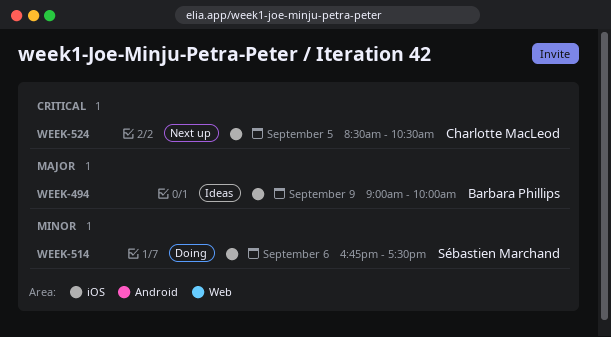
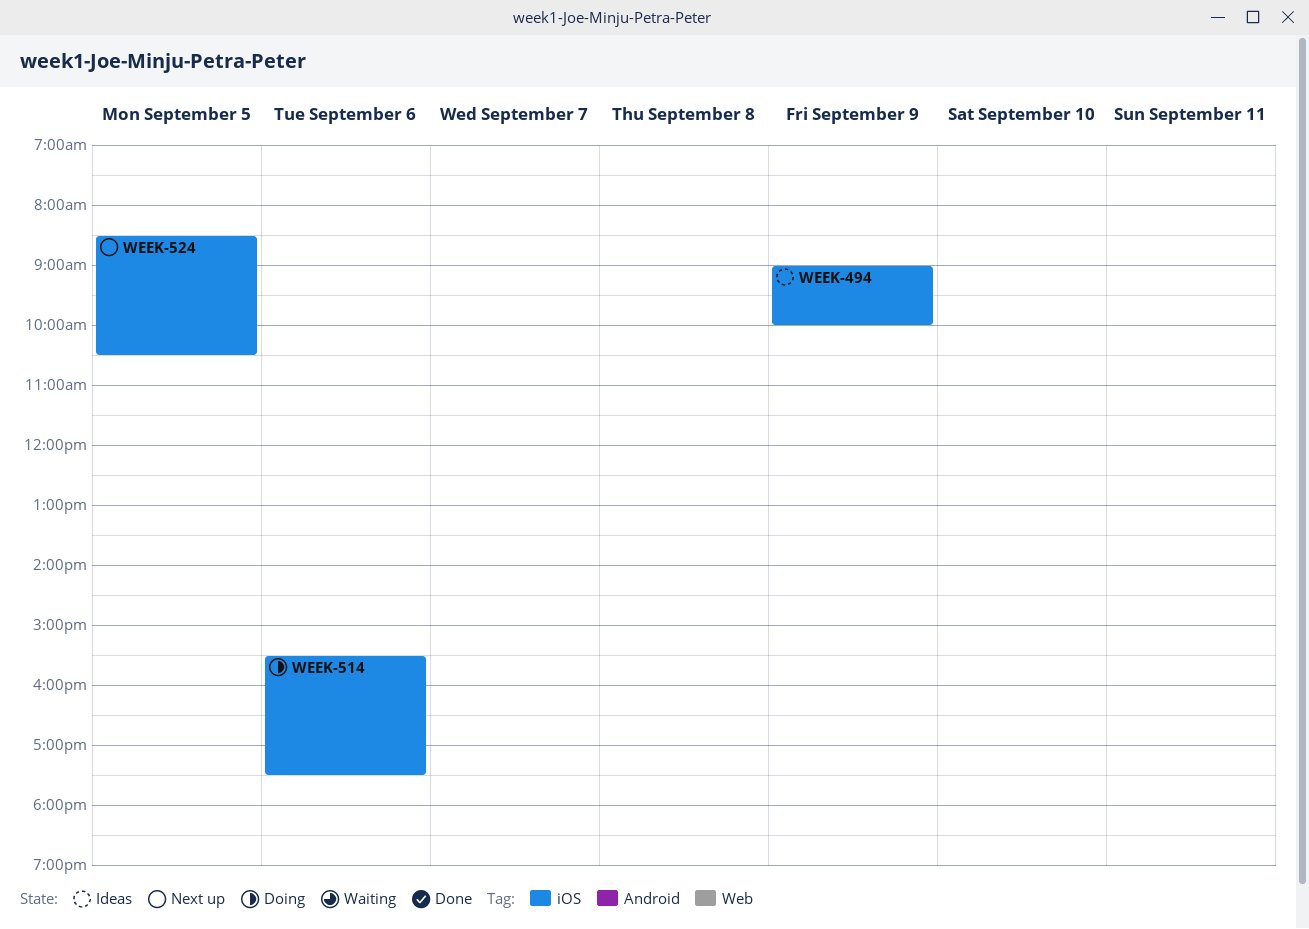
WEEK-514, begins: 16:45 -> 15:30

